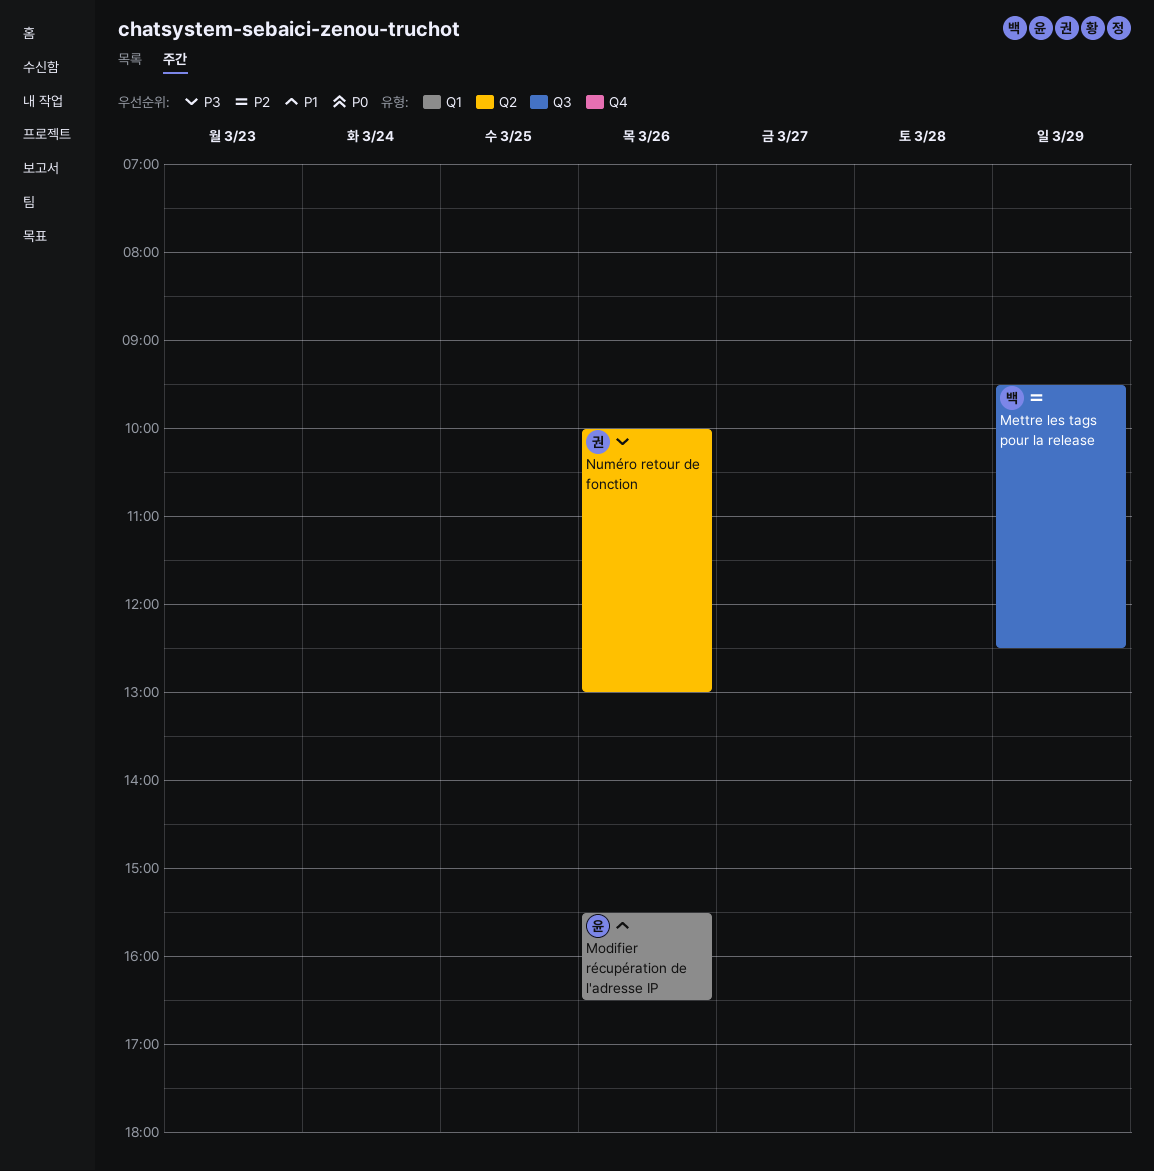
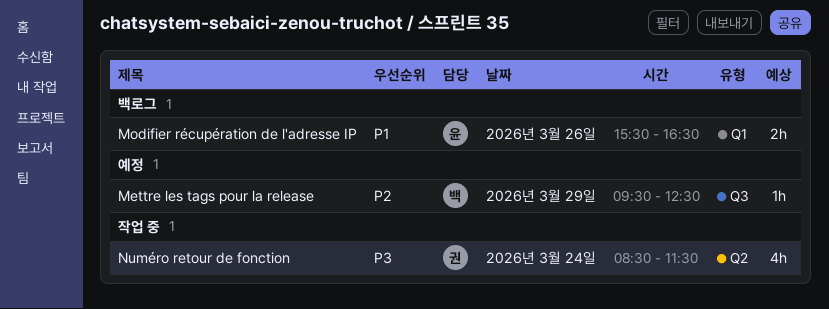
Numéro retour de fonction, day: Mar 26 -> Mar 24
Numéro retour de fonction, begins: 10:00 -> 08:30
Numéro retour de fonction, ends: 13:00 -> 11:30

